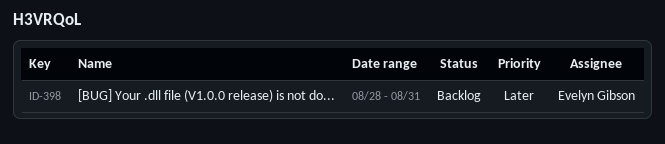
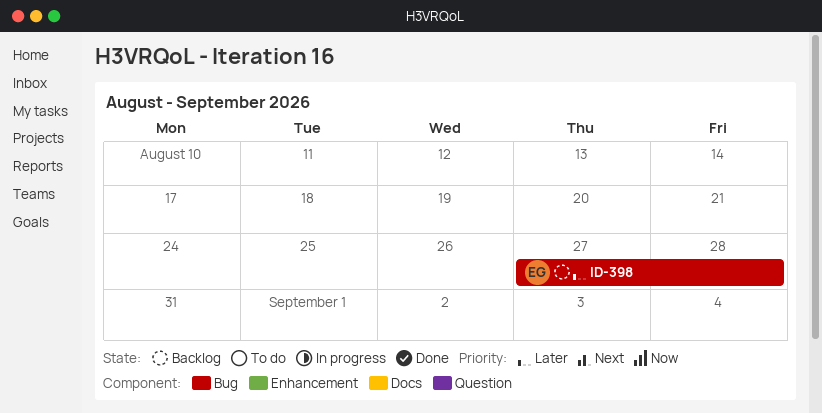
ID-398, start: Aug 28 -> Aug 27
ID-398, due: Aug 31 -> Aug 28

